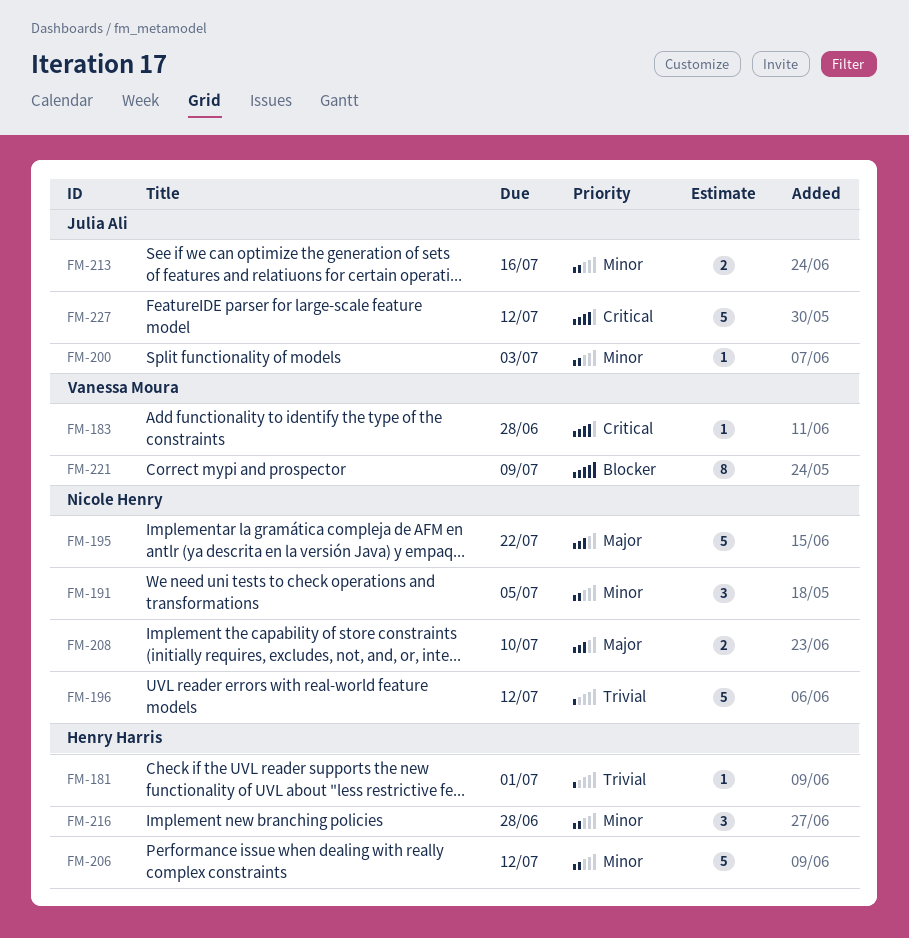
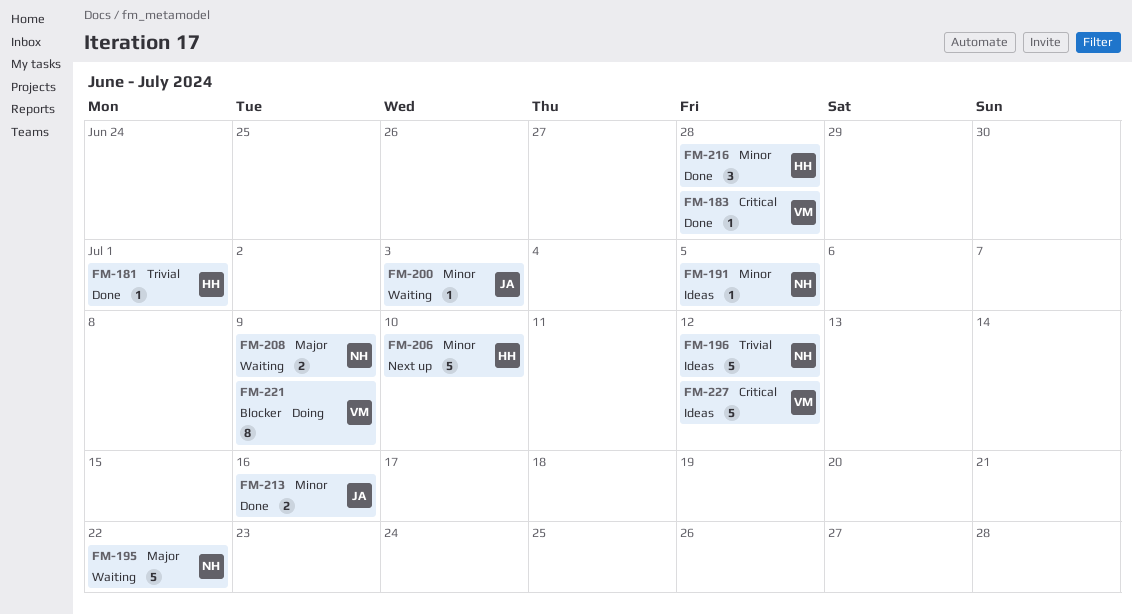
FM-191, estimate: 3 -> 1
FM-206, due: Jul 12 -> Jul 10
FM-208, due: Jul 10 -> Jul 9
FM-227, owner: Julia Ali -> Vanessa Moura

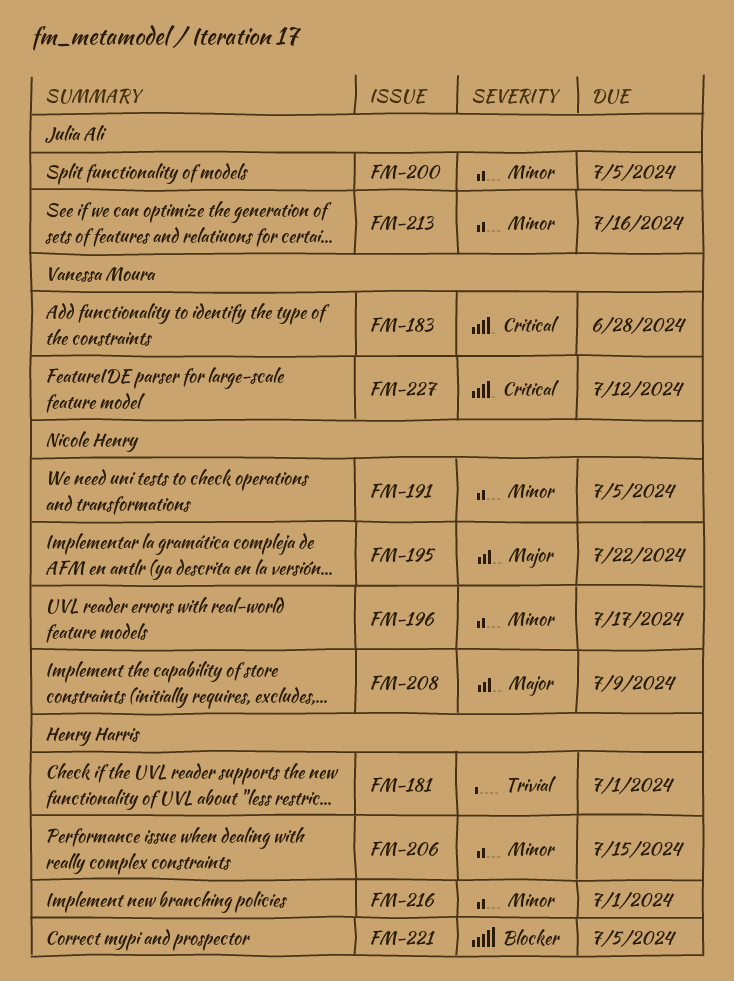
FM-196, priority: Trivial -> Minor
FM-196, due: Jul 12 -> Jul 17
FM-200, due: Jul 3 -> Jul 5
FM-206, due: Jul 10 -> Jul 15
FM-216, due: Jun 28 -> Jul 1
FM-221, owner: Vanessa Moura -> Henry Harris
FM-221, due: Jul 9 -> Jul 5

